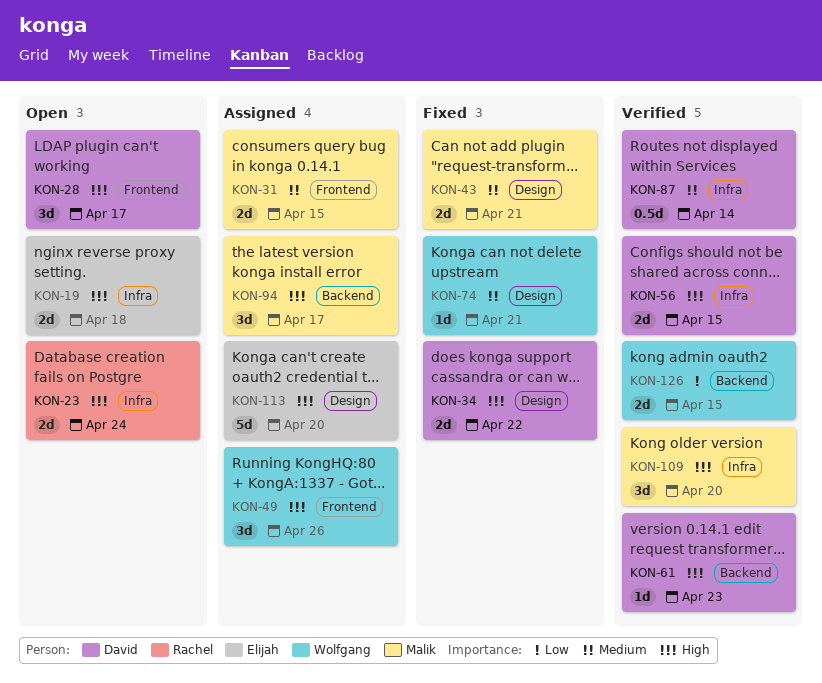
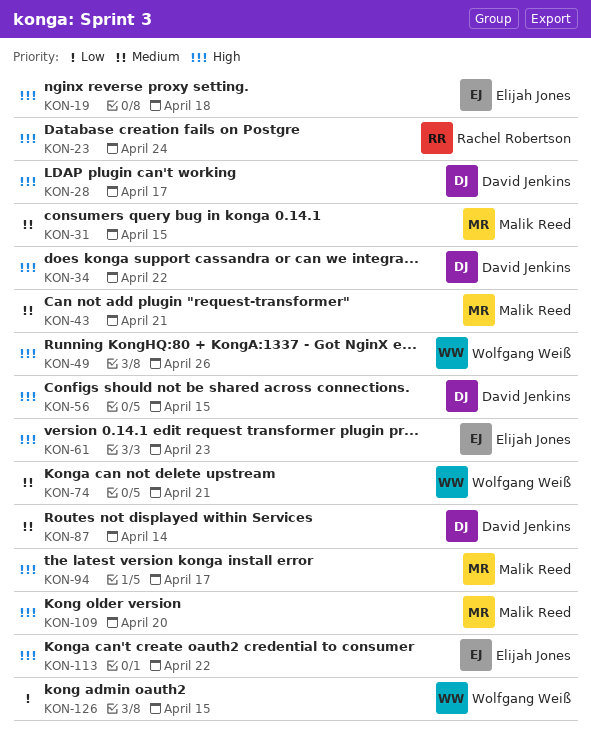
KON-61, owner: David Jenkins -> Elijah Jones
KON-113, due: Apr 20 -> Apr 22

